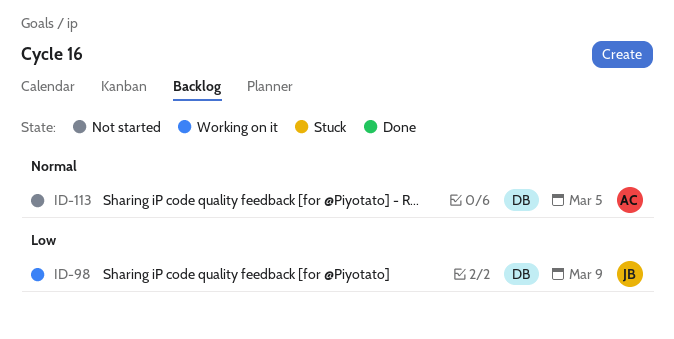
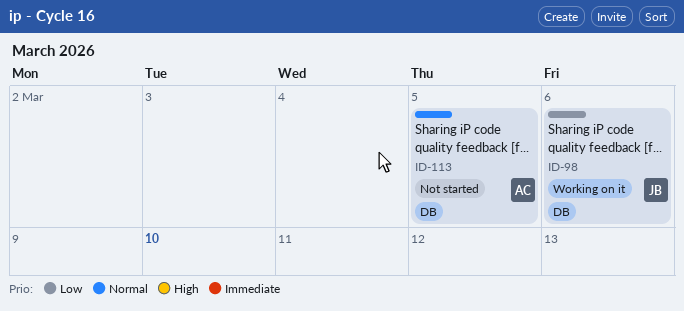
ID-98, due: Mar 9 -> Mar 6

